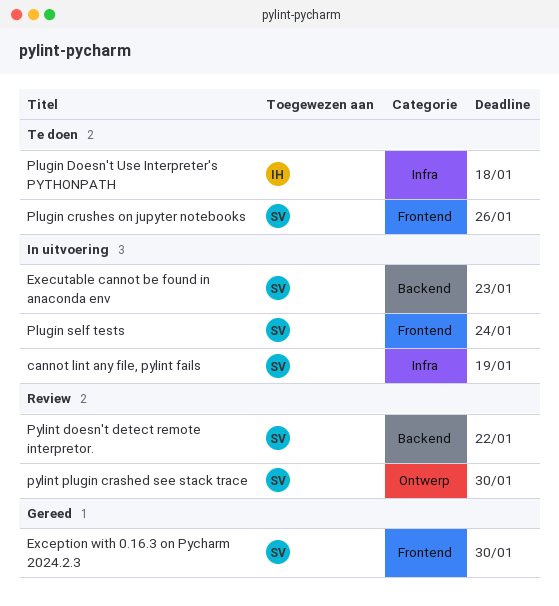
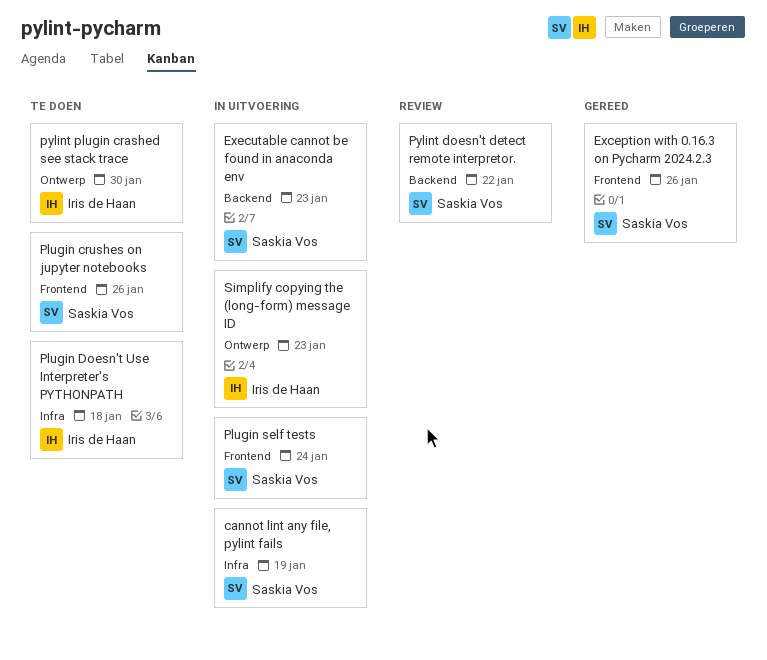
Exception with 0.16.3 on Pycharm 2024.2.3, due: Jan 30 -> Jan 26
pylint plugin crashed see stack trace, status: Review -> Te doen
pylint plugin crashed see stack trace, owner: Saskia Vos -> Iris de Haan
Simplify copying the (long-form) message ID: none -> present

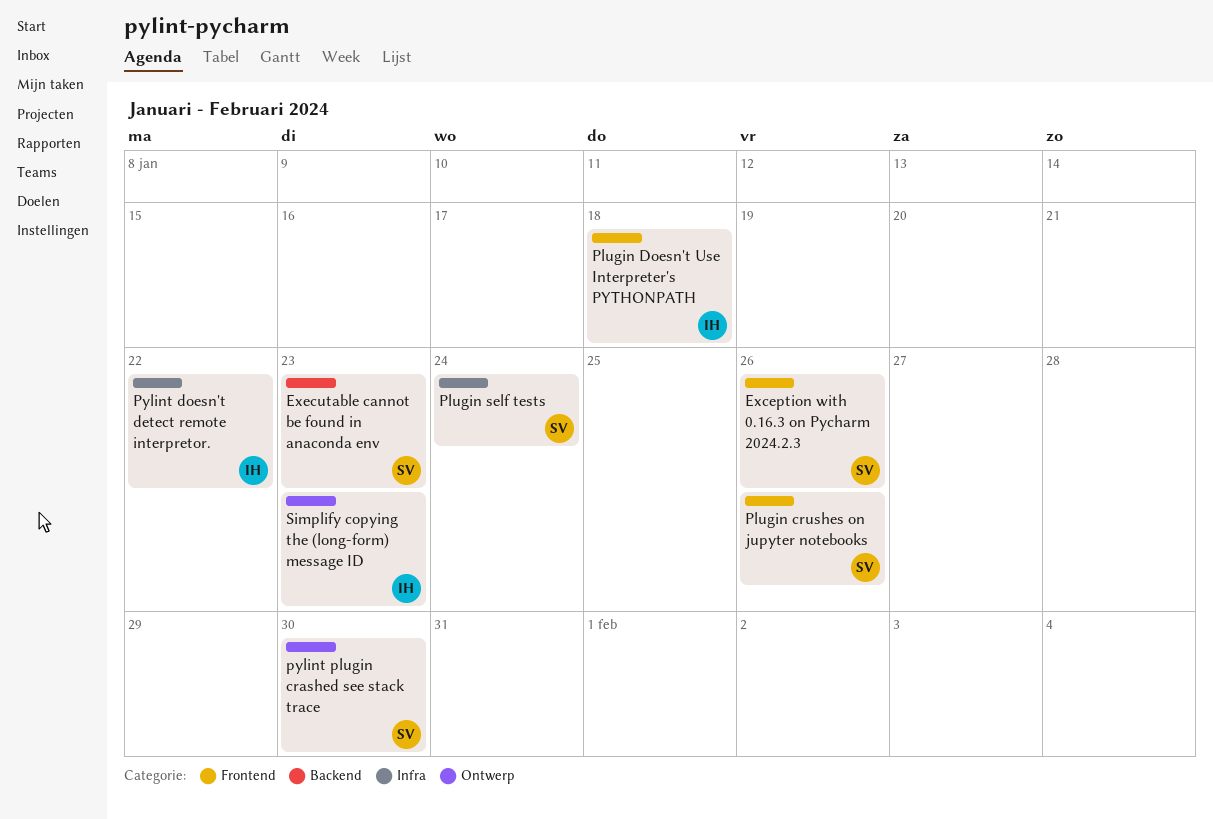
cannot lint any file, pylint fails: present -> none
Plugin Doesn't Use Interpreter's PYTHONPATH, label: Infra -> Frontend
Plugin self tests, label: Frontend -> Infra
Pylint doesn't detect remote interpretor., owner: Saskia Vos -> Iris de Haan
Pylint doesn't detect remote interpretor., label: Backend -> Infra
pylint plugin crashed see stack trace, owner: Iris de Haan -> Saskia Vos

